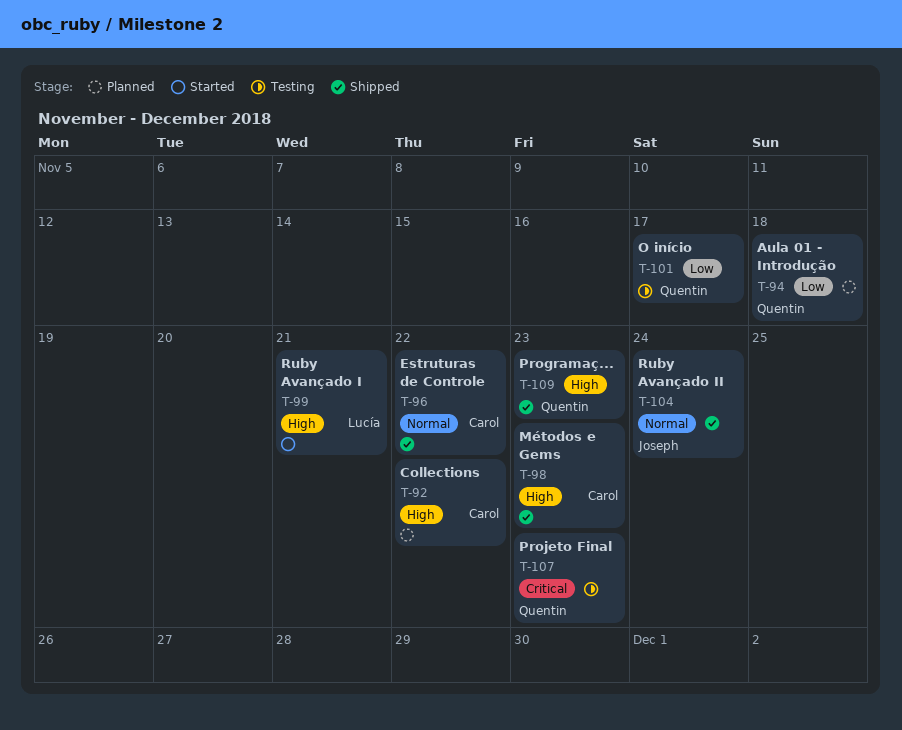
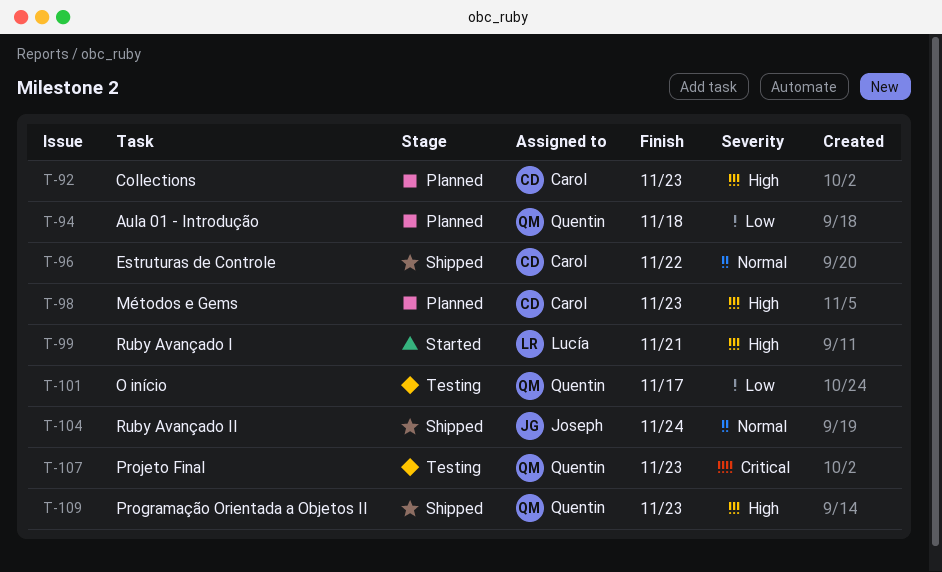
T-92, due: Nov 22 -> Nov 23
T-98, status: Shipped -> Planned

